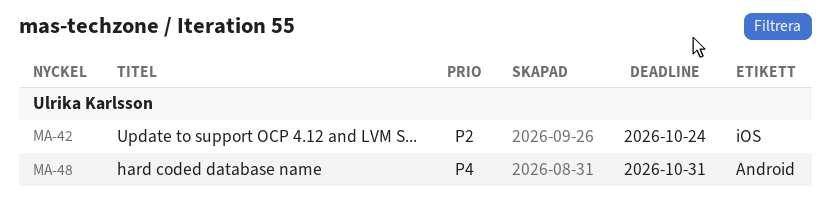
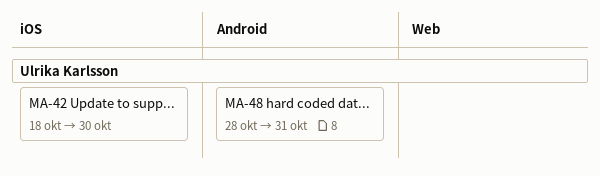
MA-42, due: Oct 24 -> Oct 30

